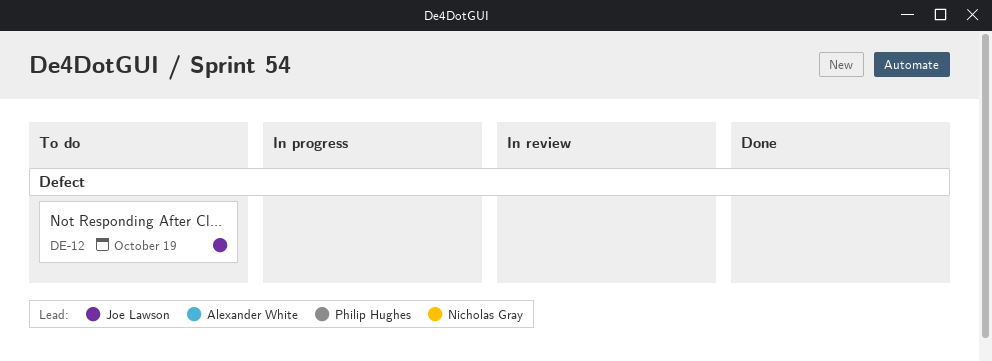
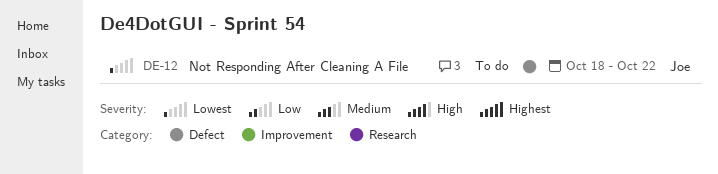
DE-12, due: Oct 19 -> Oct 22

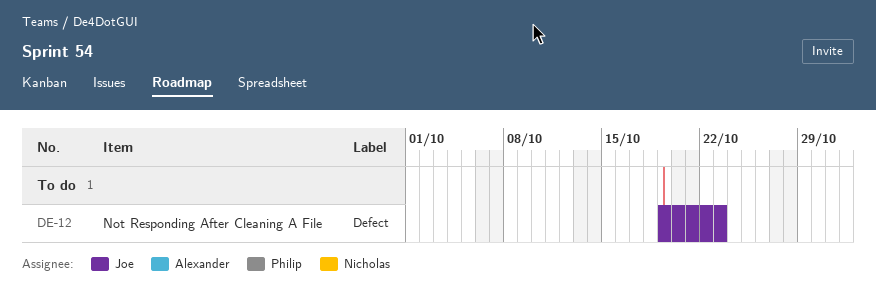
DE-12, start: Oct 18 -> Oct 19
DE-12, due: Oct 22 -> Oct 23

